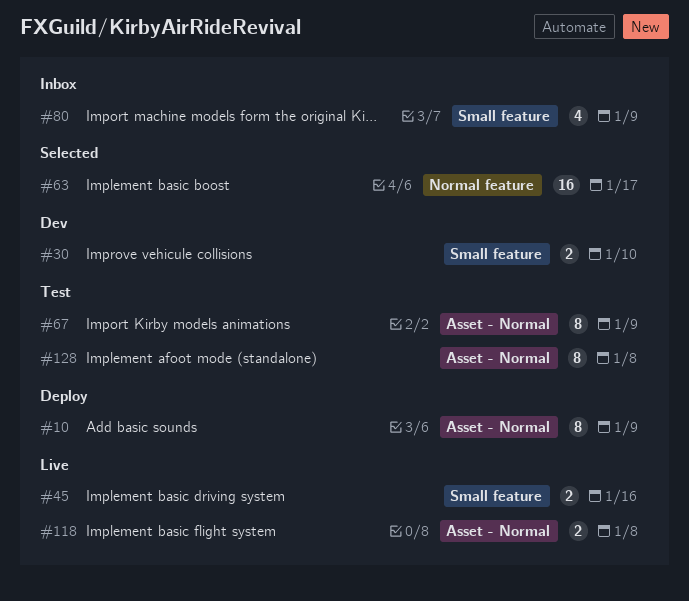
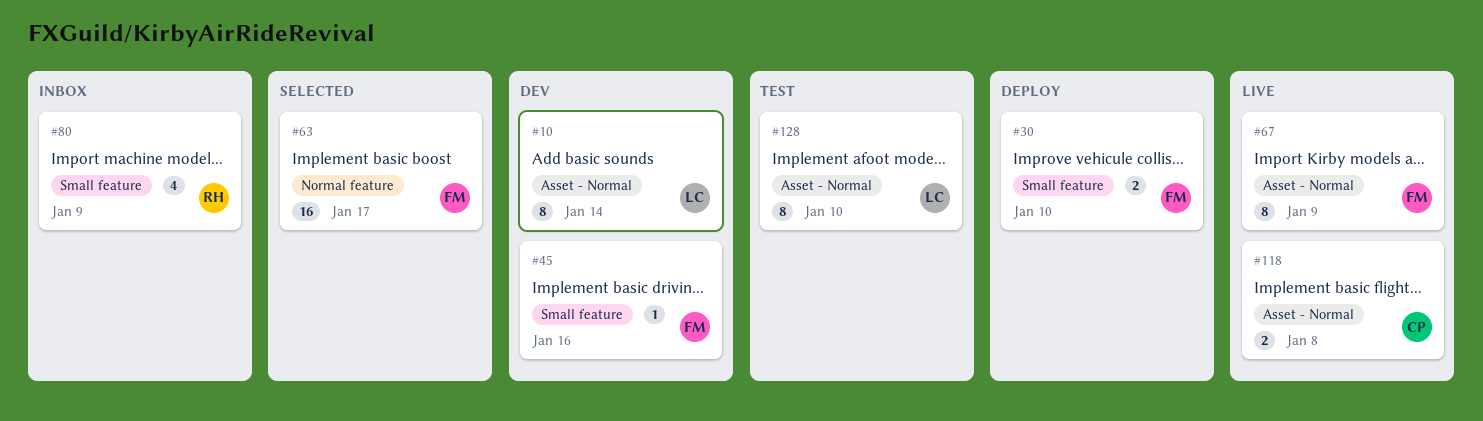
#10, status: Deploy -> Dev
#10, due: Jan 9 -> Jan 14
#30, status: Dev -> Deploy
#45, status: Live -> Dev
#45, estimate: 2 -> 1
#67, status: Test -> Live
#128, due: Jan 8 -> Jan 10

